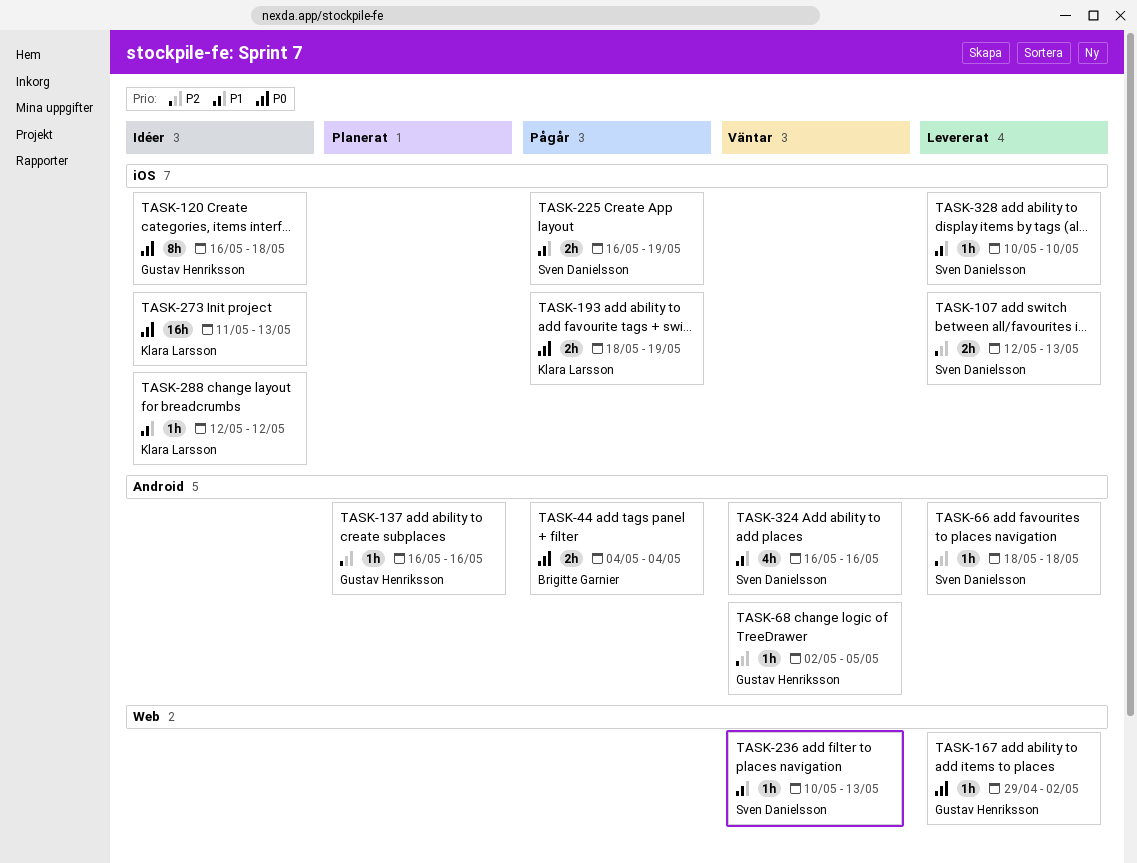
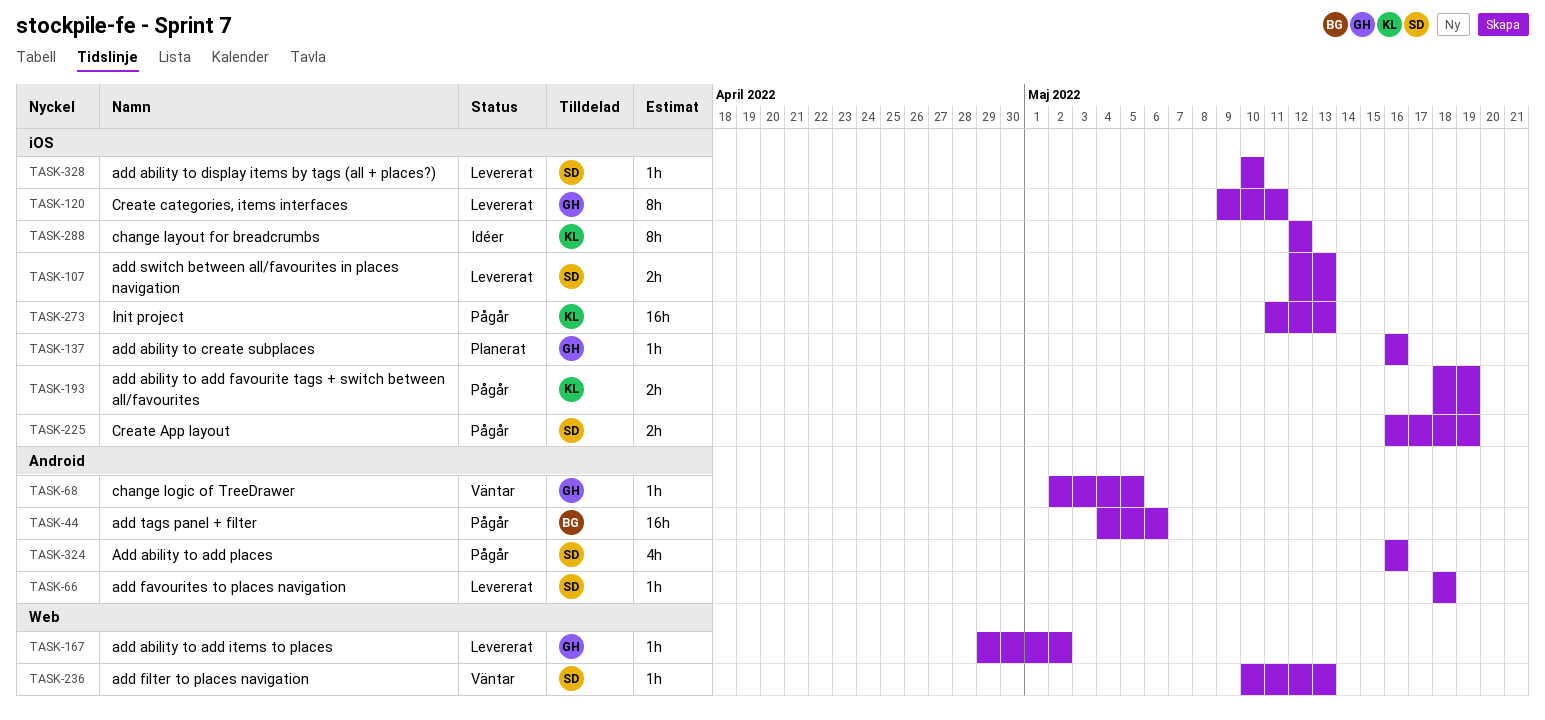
TASK-44, estimate: 2h -> 16h
TASK-44, due: May 4 -> May 6
TASK-120, status: Idéer -> Levererat
TASK-120, start: May 16 -> May 9
TASK-120, due: May 18 -> May 11
TASK-137, label: Android -> iOS
TASK-273, status: Idéer -> Pågår
TASK-288, estimate: 1h -> 8h
TASK-324, status: Väntar -> Pågår

